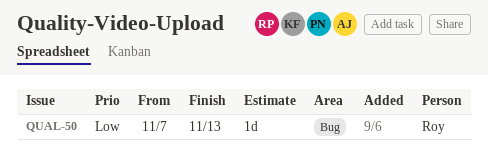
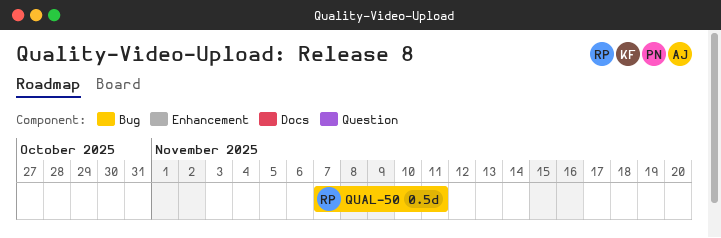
QUAL-50, estimate: 1d -> 0.5d
QUAL-50, due: Nov 13 -> Nov 11

